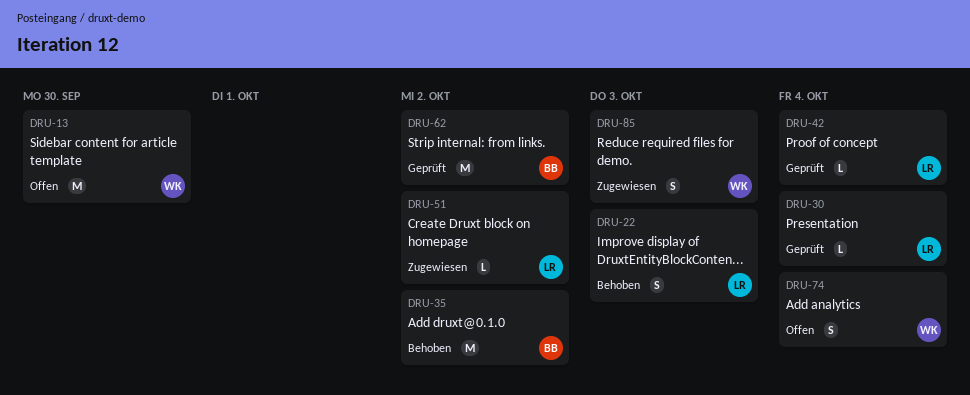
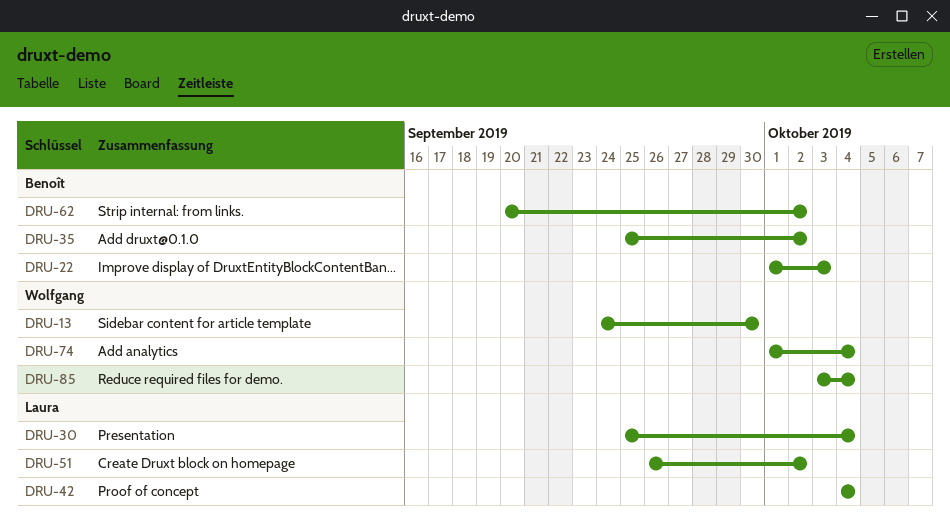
DRU-22, owner: Laura -> Benoît
DRU-85, due: Oct 3 -> Oct 4

